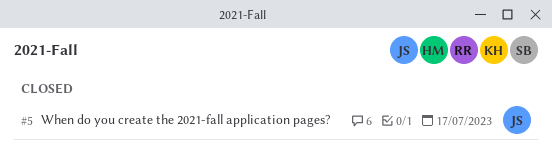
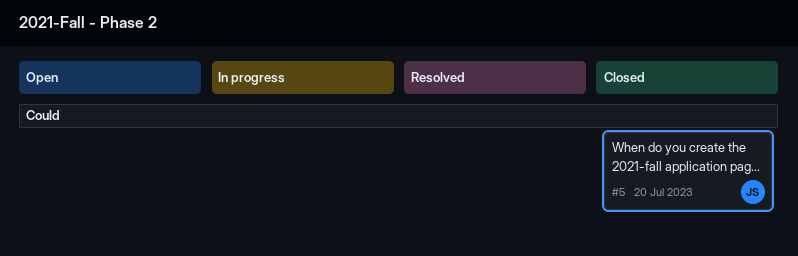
#5, due: Jul 17 -> Jul 20

